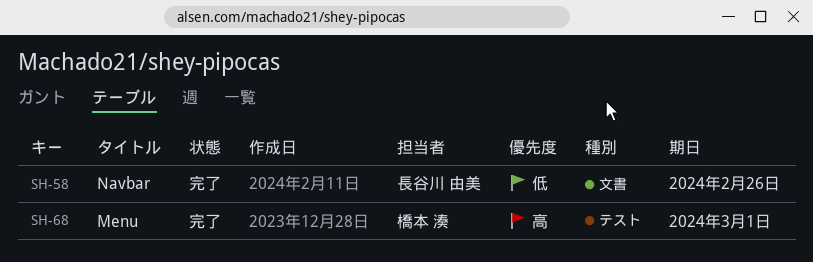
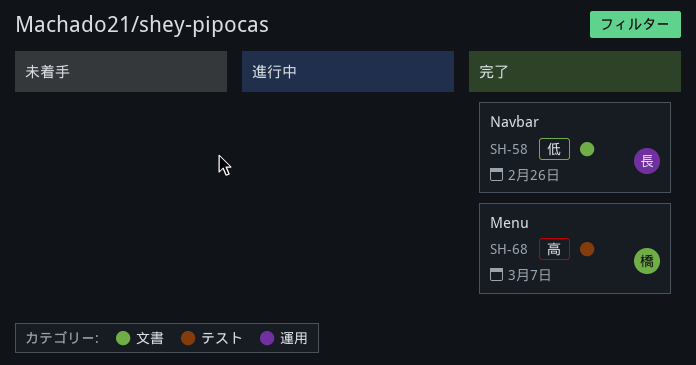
SH-68, due: Mar 1 -> Mar 7

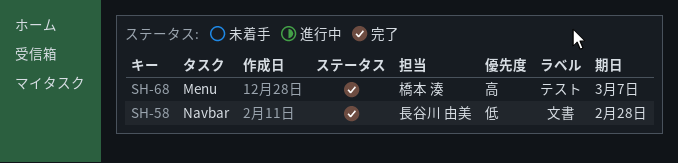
SH-58, due: Feb 26 -> Feb 28

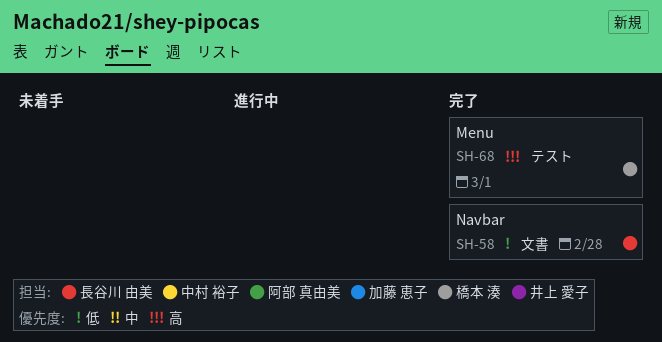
SH-68, due: Mar 7 -> Mar 1

